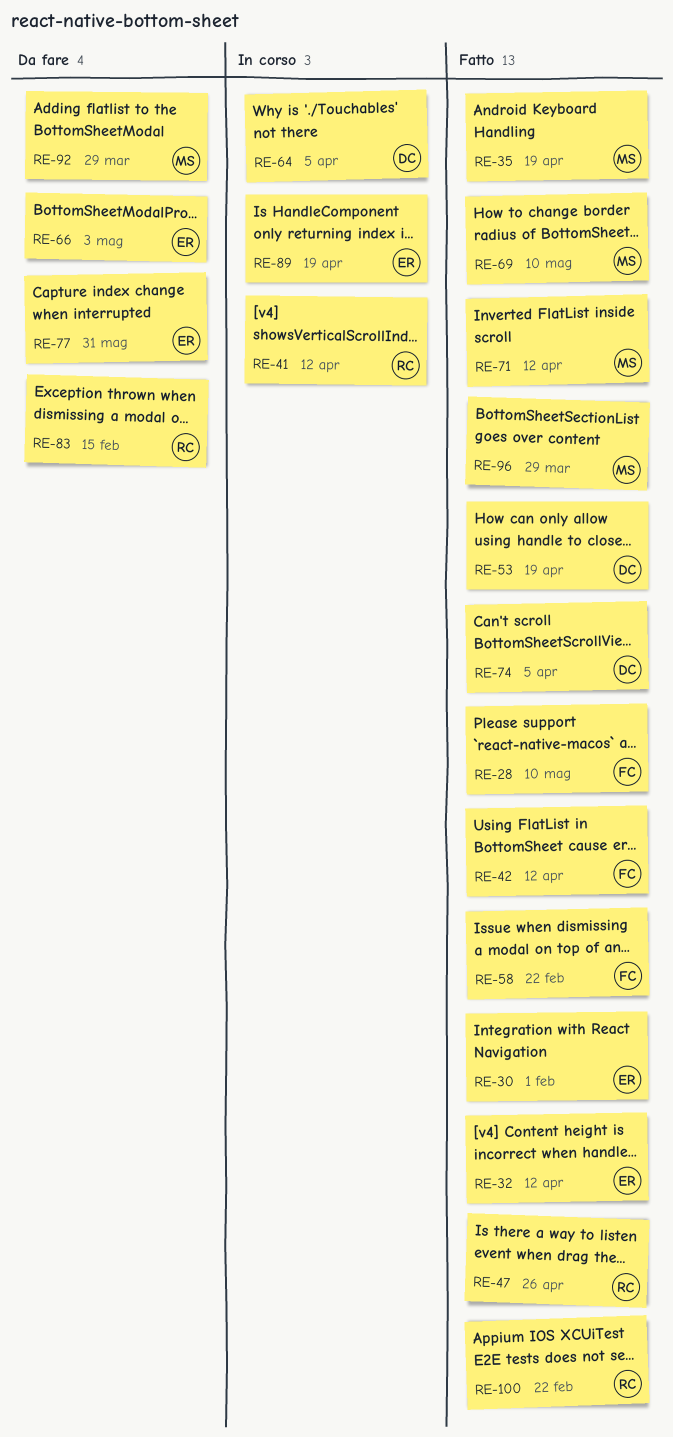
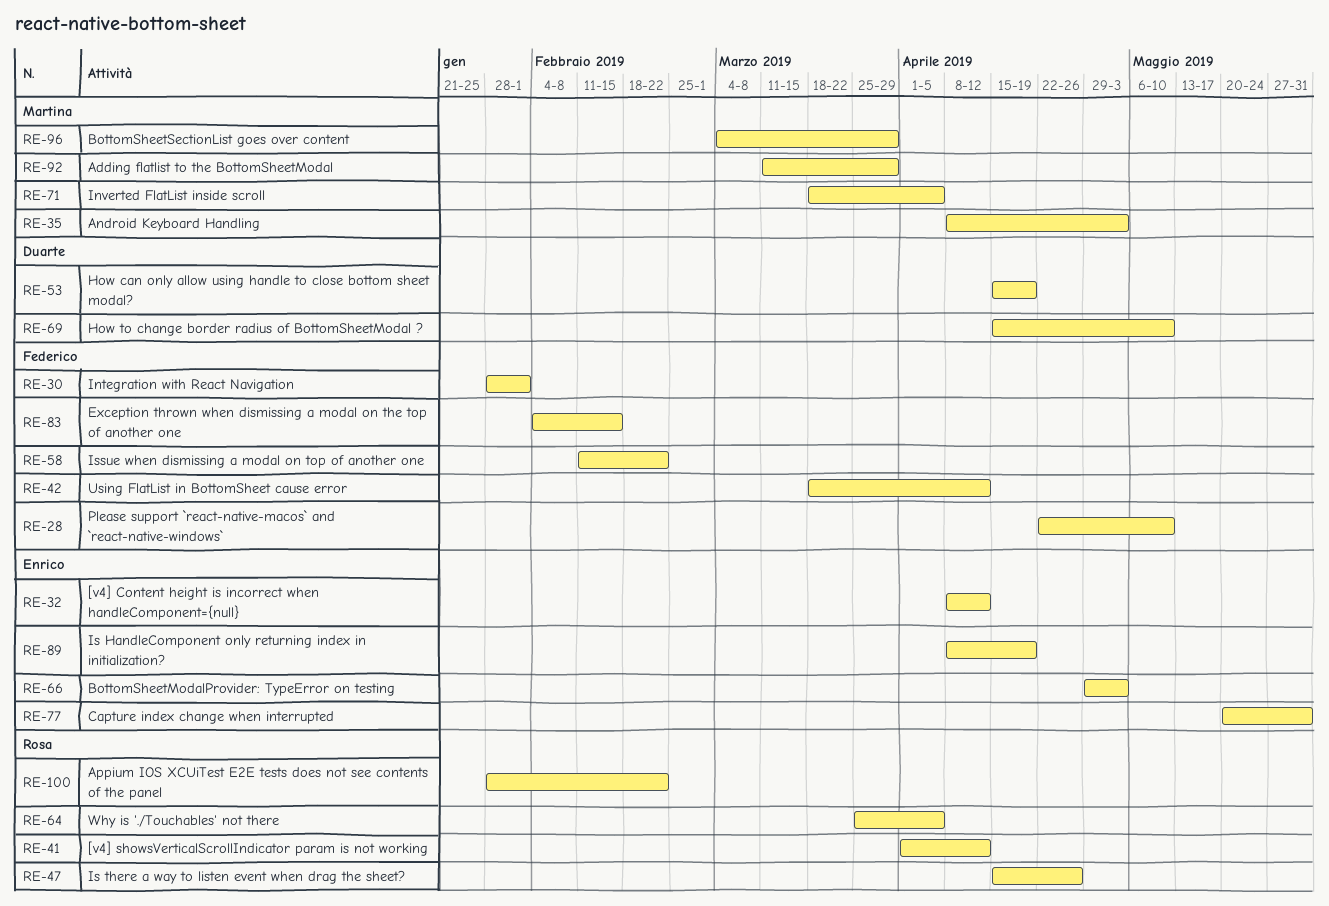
RE-30, owner: Enrico -> Federico
RE-35, due: Apr 19 -> May 3
RE-64, owner: Duarte -> Rosa
RE-69, owner: Martina -> Duarte
RE-71, due: Apr 12 -> Apr 5
RE-74: present -> none
RE-83, owner: Rosa -> Federico

